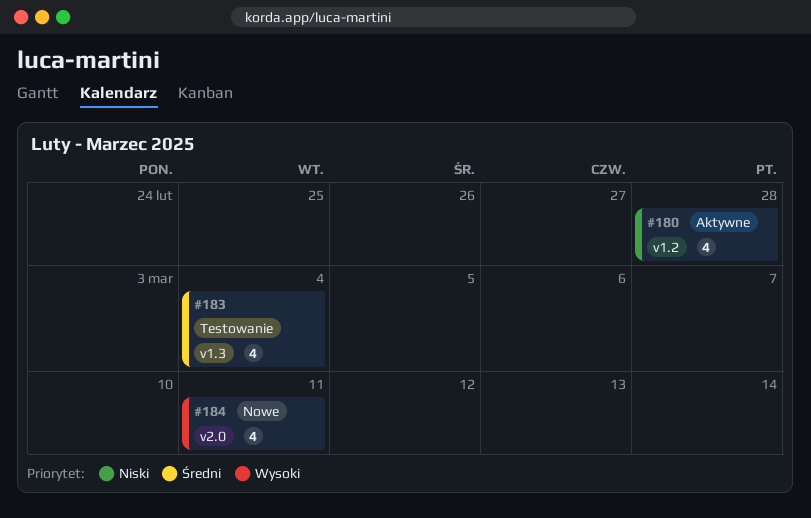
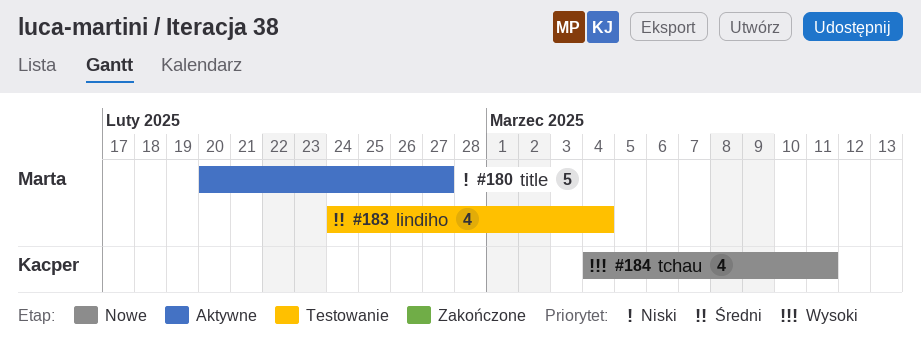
#180, estimate: 4 -> 5
#180, due: Feb 28 -> Feb 27

